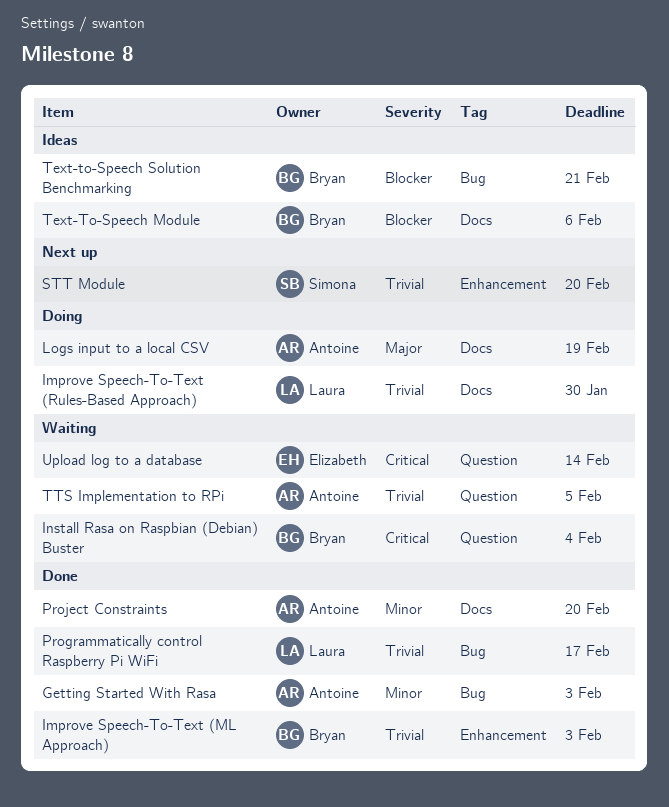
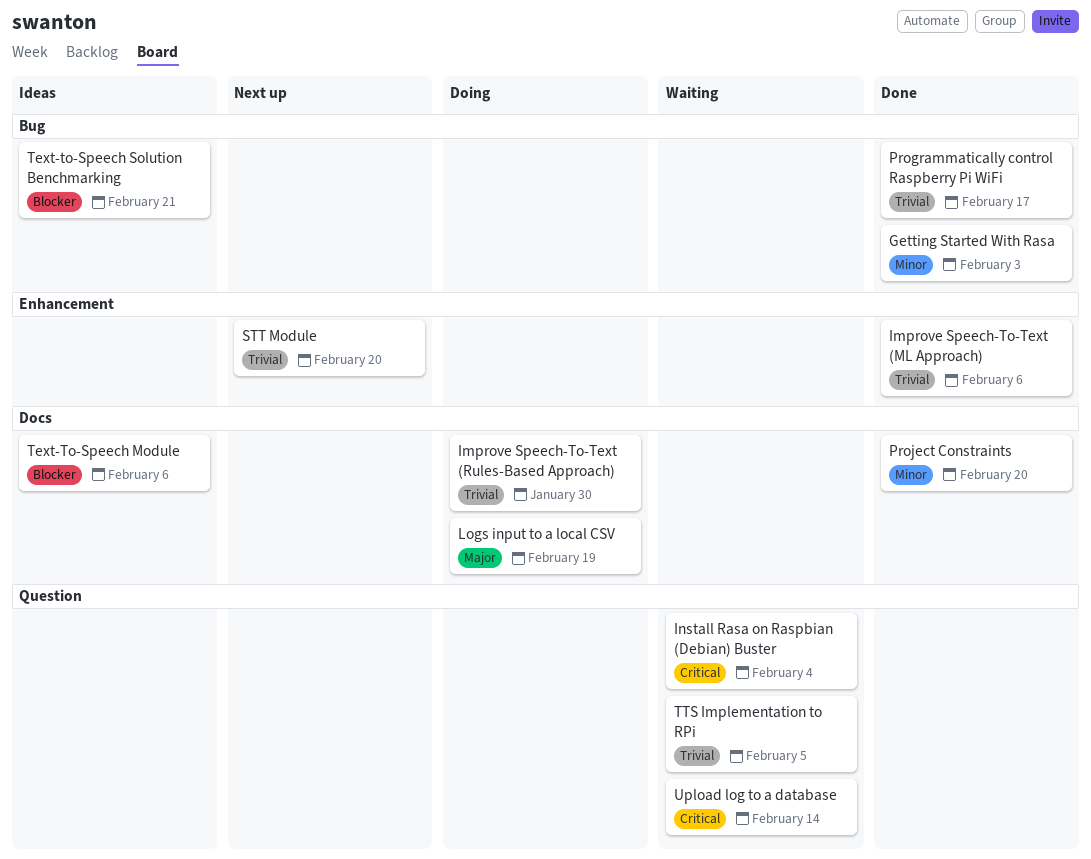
Improve Speech-To-Text (ML Approach), due: Feb 3 -> Feb 6

